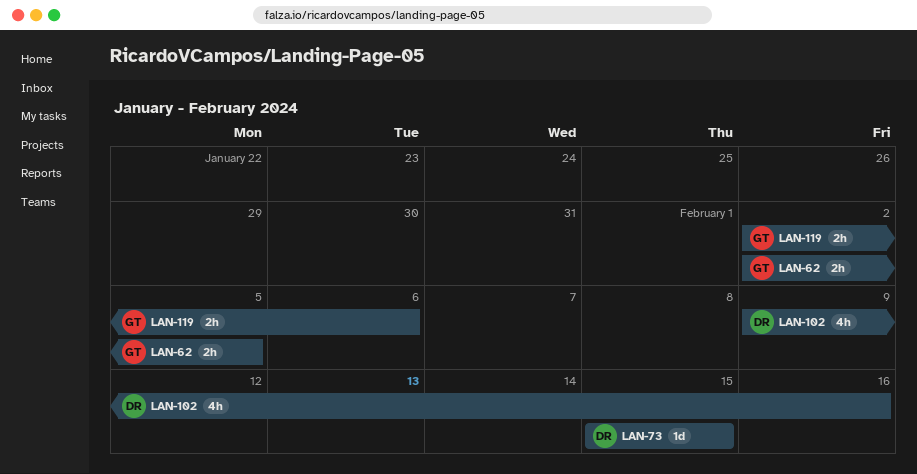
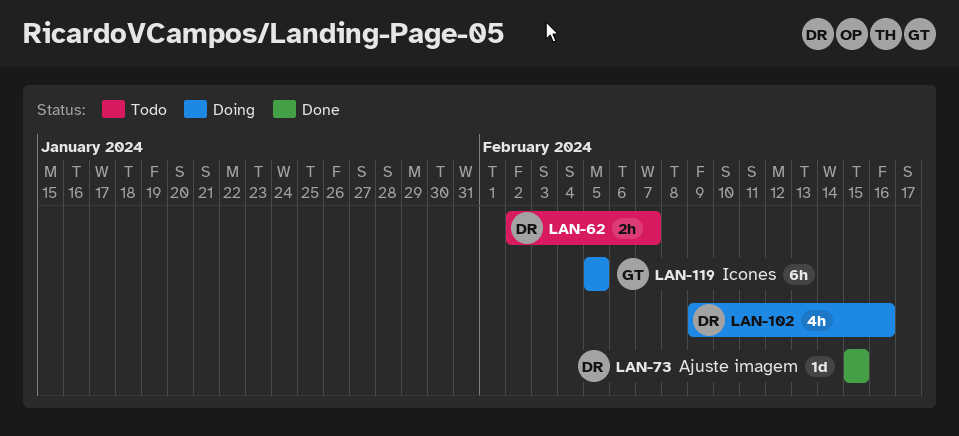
LAN-62, owner: GT -> DR
LAN-62, due: Feb 5 -> Feb 7
LAN-119, estimate: 2h -> 6h
LAN-119, start: Feb 2 -> Feb 5
LAN-119, due: Feb 6 -> Feb 5

